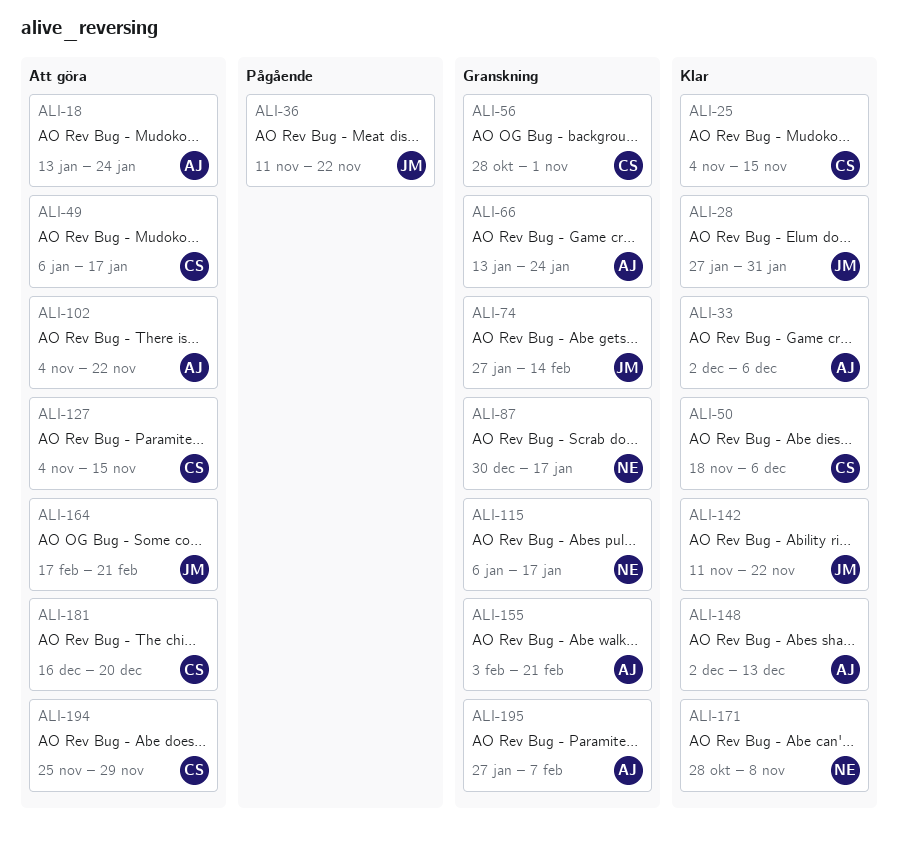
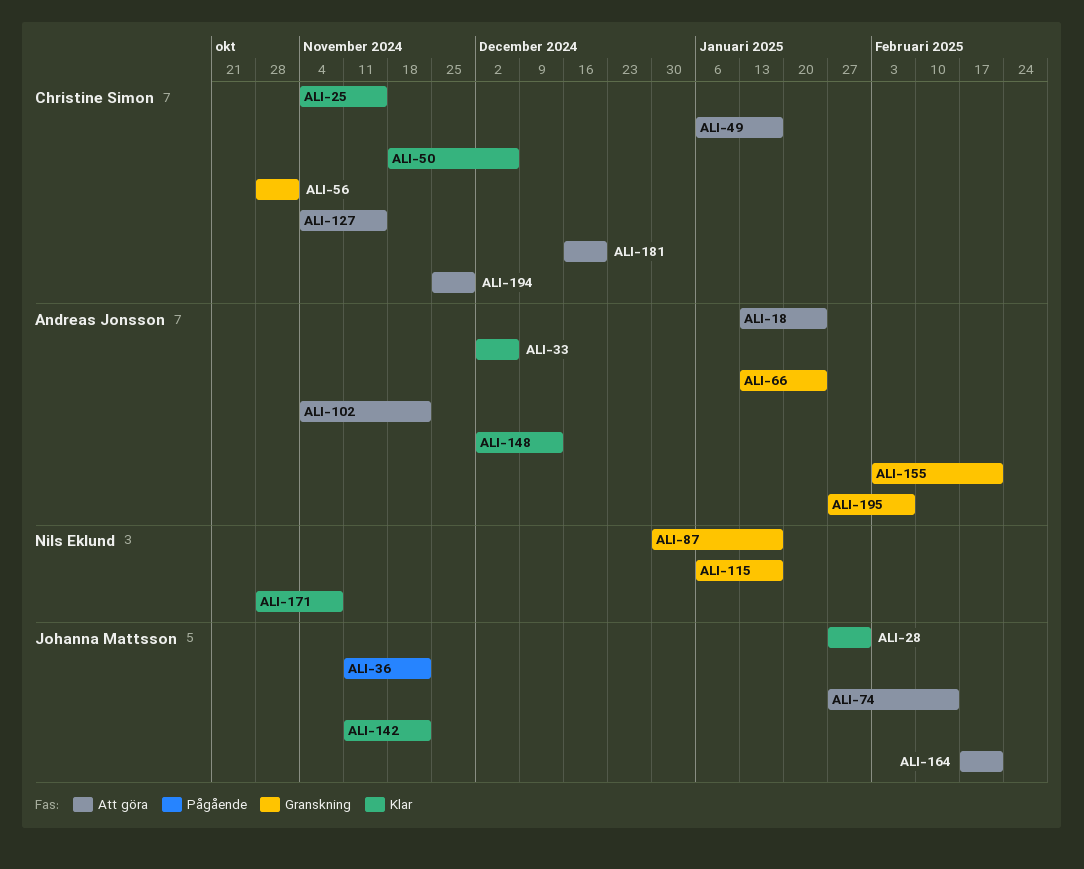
ALI-74, status: Granskning -> Att göra

